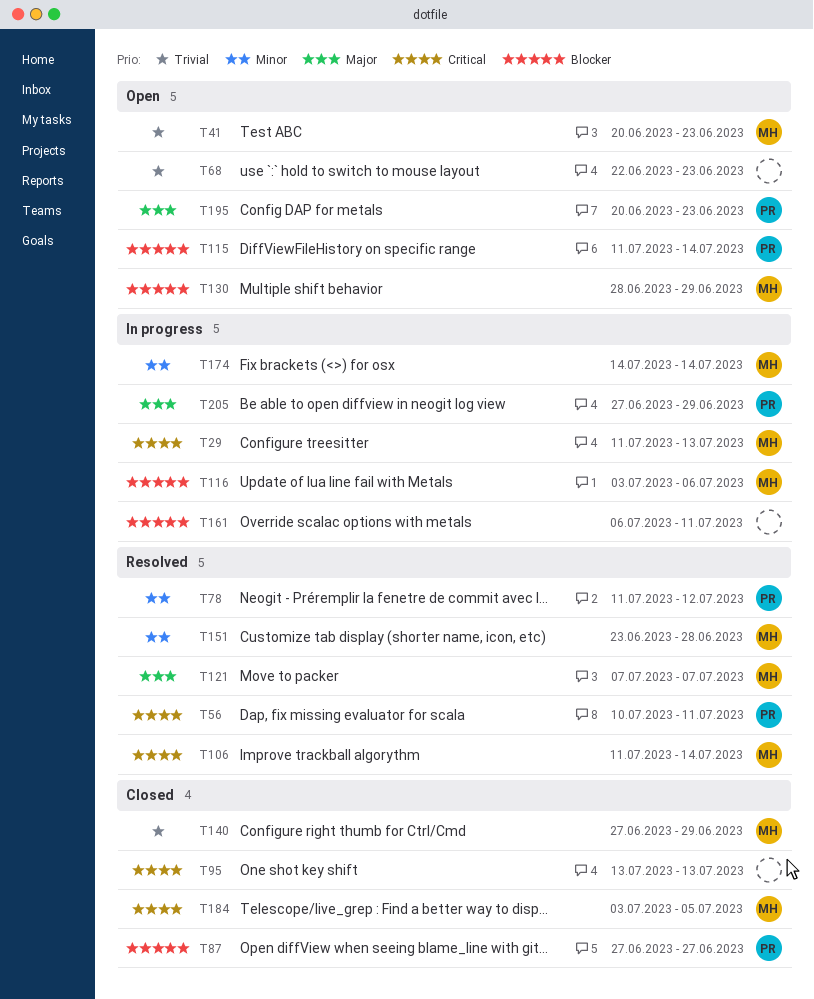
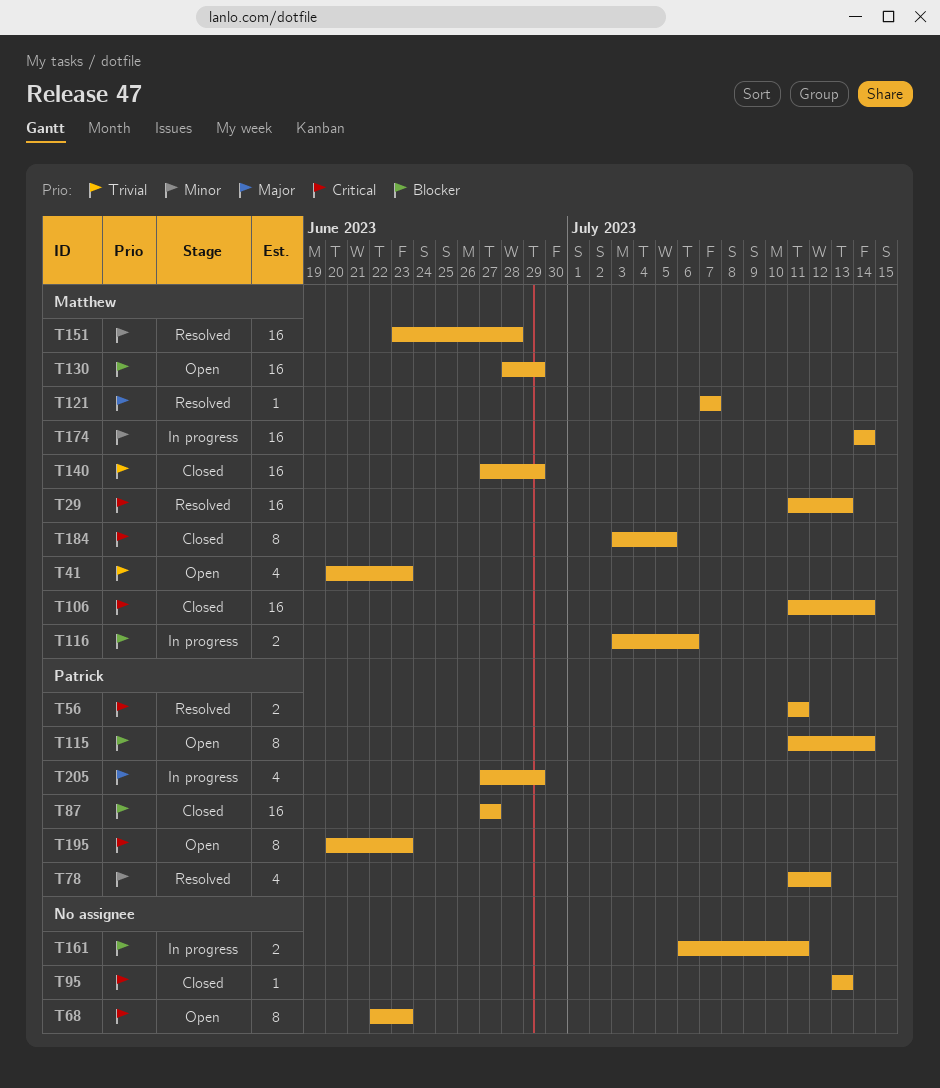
T29, status: In progress -> Resolved
T56, start: Jul 10 -> Jul 11
T68, priority: Trivial -> Critical
T106, status: Resolved -> Closed
T195, priority: Major -> Critical

